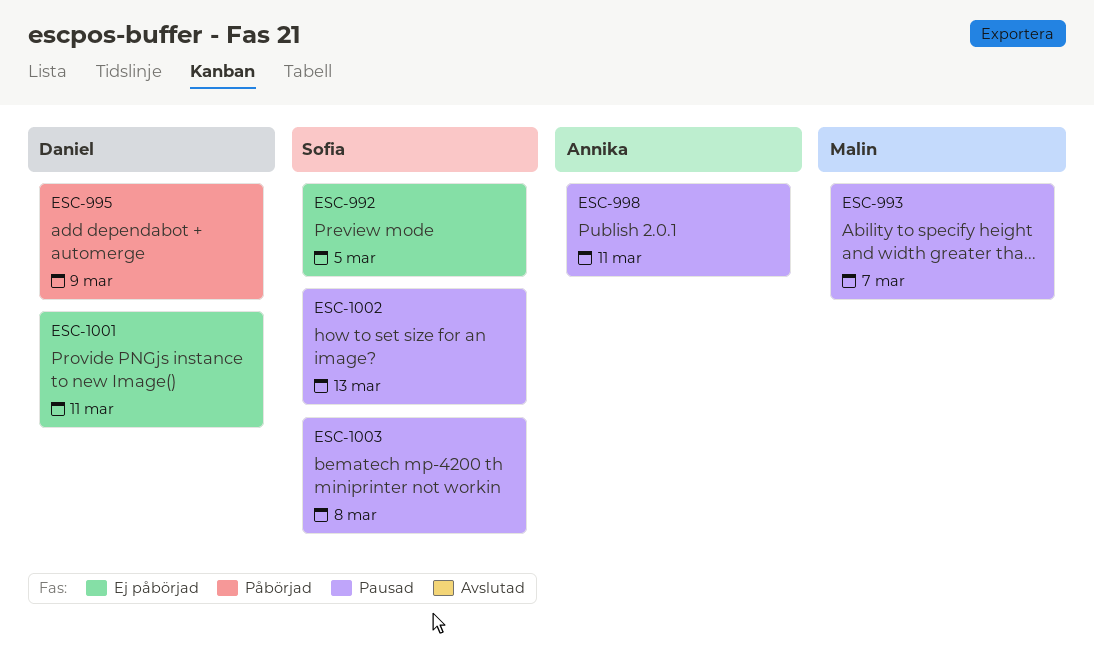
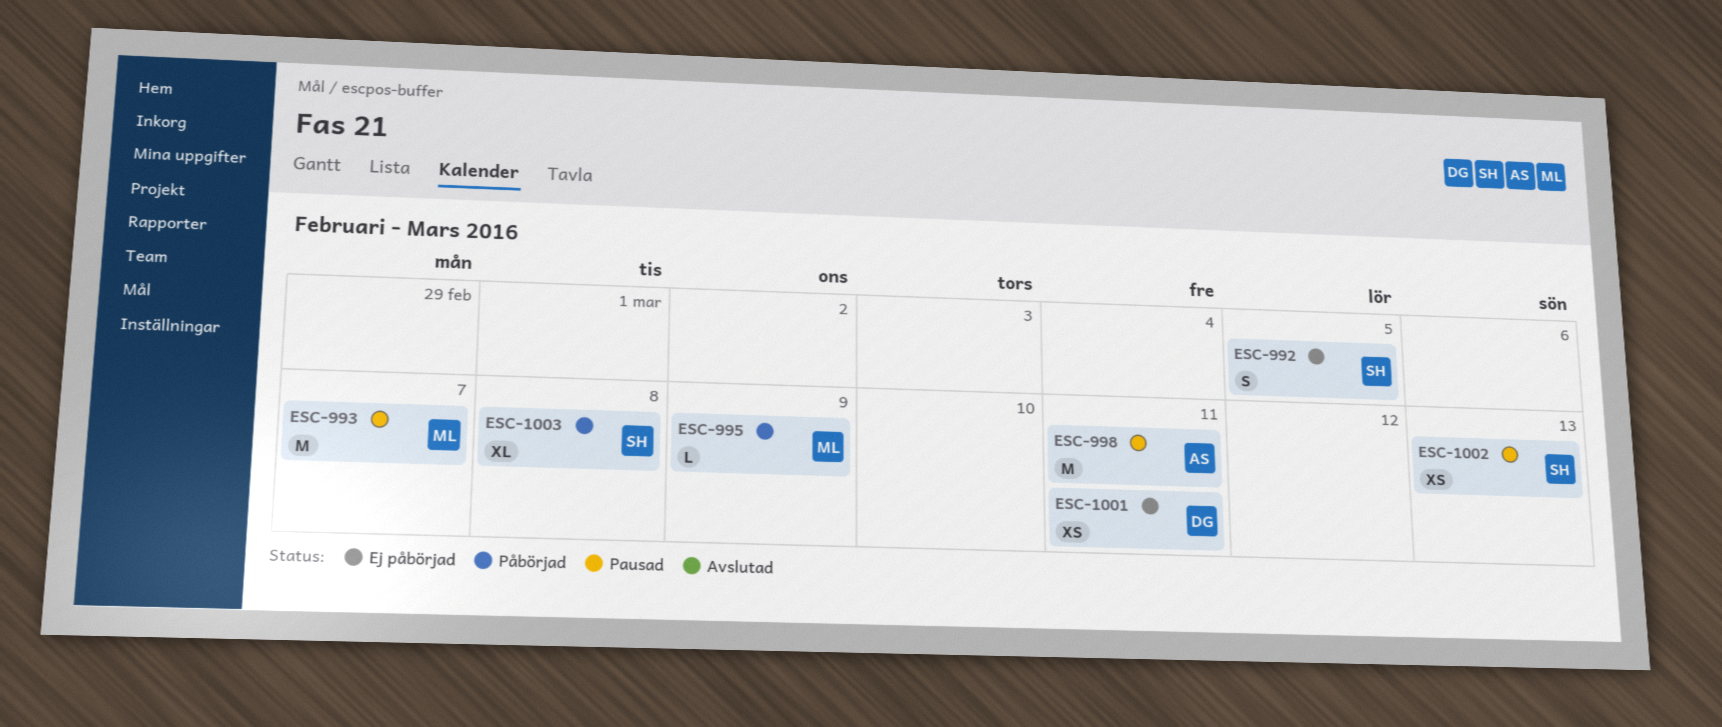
ESC-995, owner: Daniel -> Malin
ESC-1003, status: Pausad -> Påbörjad

